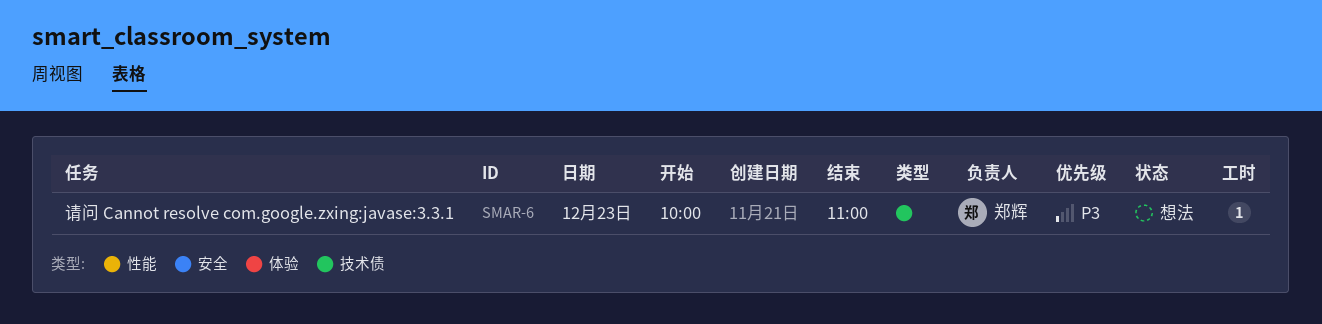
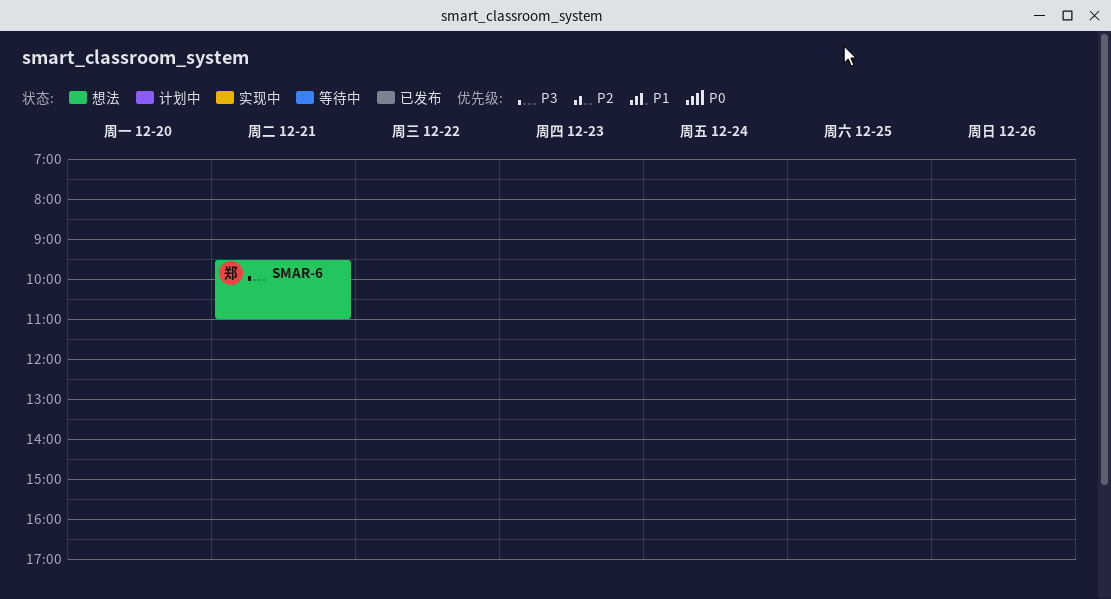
SMAR-6, day: Dec 23 -> Dec 21
SMAR-6, begins: 10:00 -> 09:30

